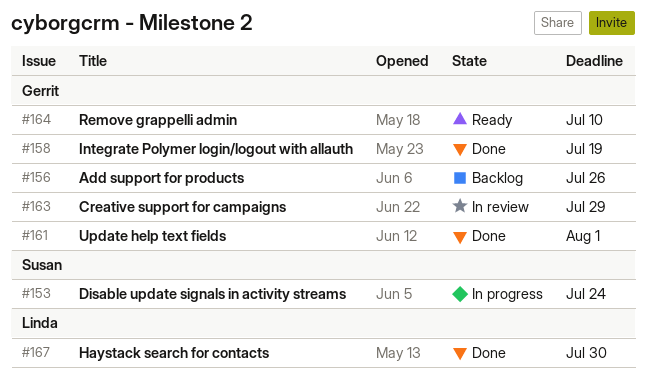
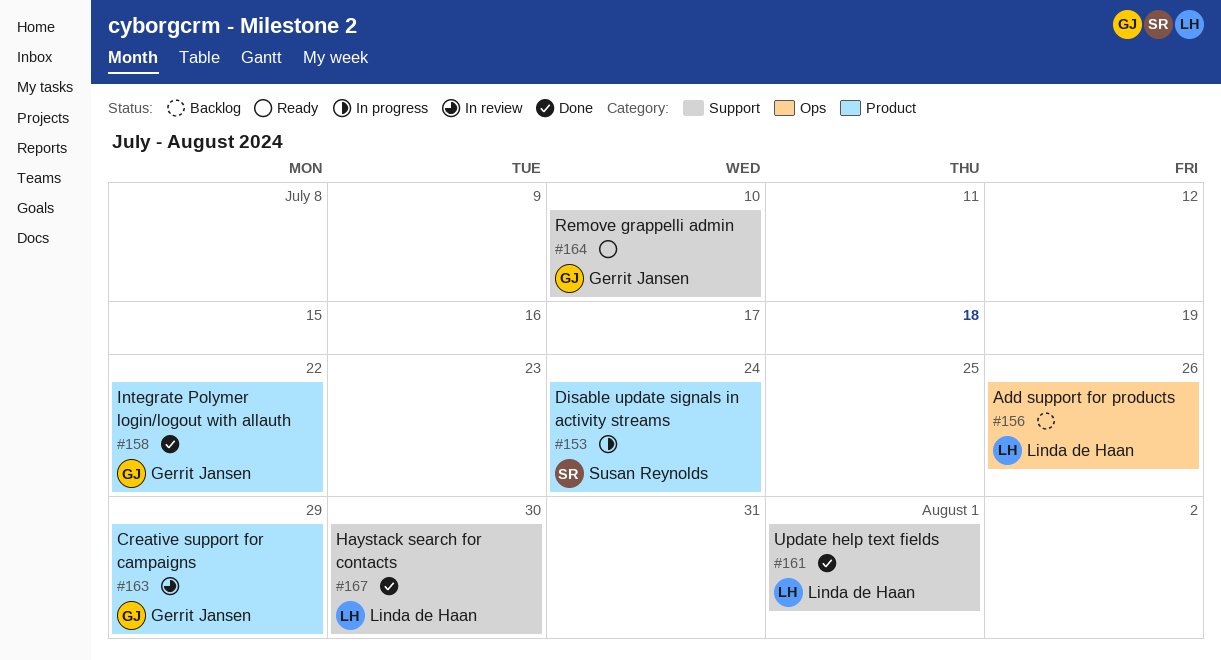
#156, owner: Gerrit Jansen -> Linda de Haan
#158, due: Jul 19 -> Jul 22
#161, owner: Gerrit Jansen -> Linda de Haan

